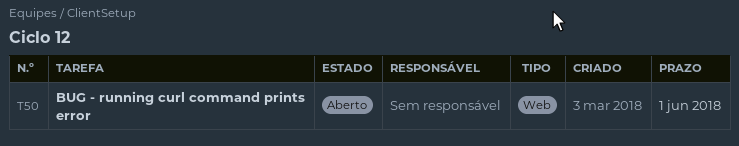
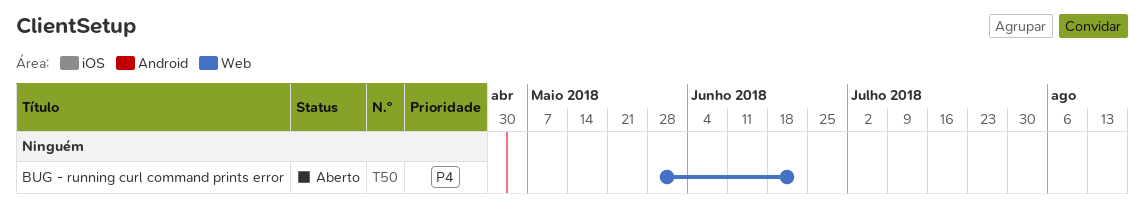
T50, due: Jun 1 -> Jun 22

